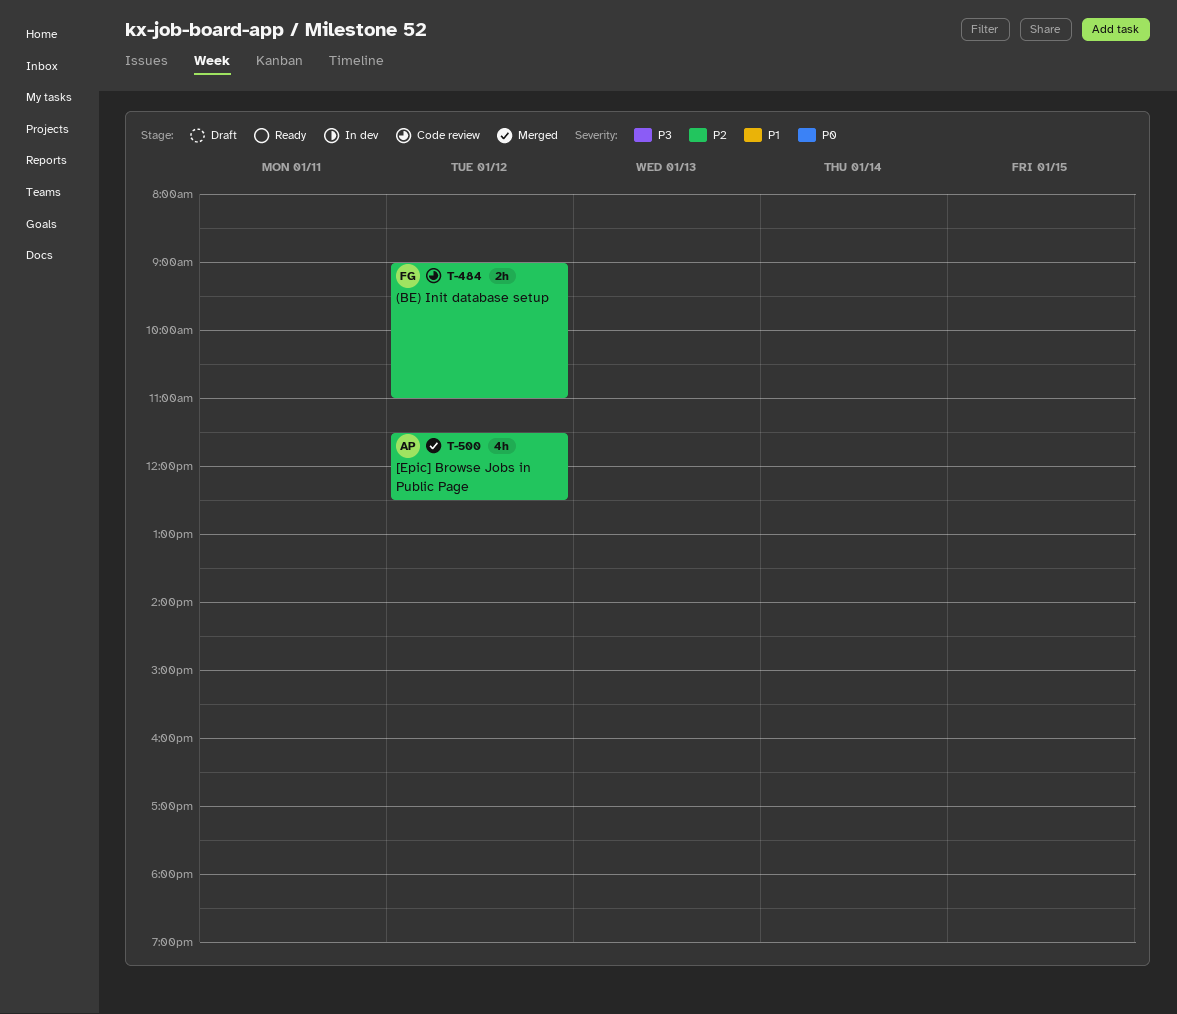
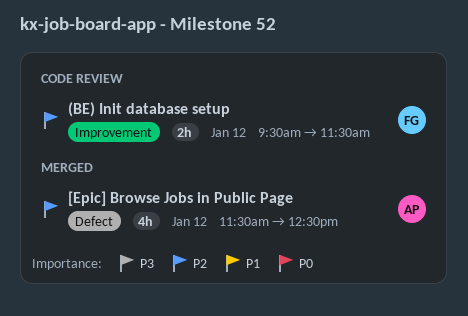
(BE) Init database setup, begins: 09:00 -> 09:30
(BE) Init database setup, ends: 11:00 -> 11:30

